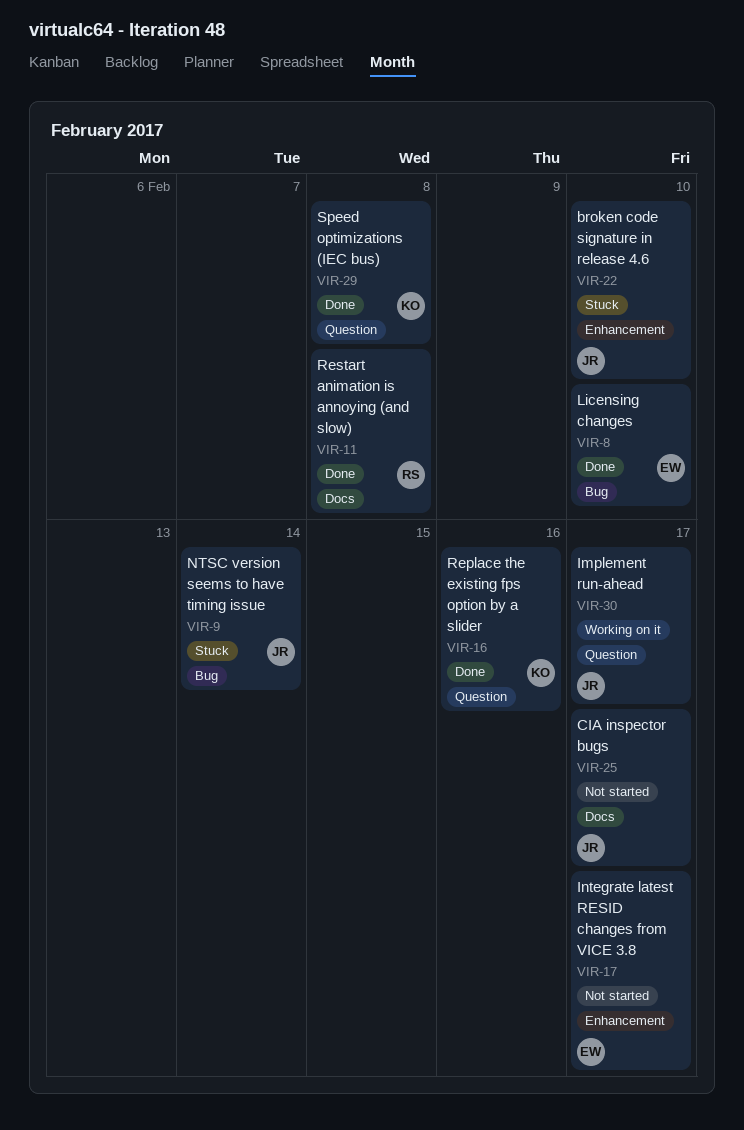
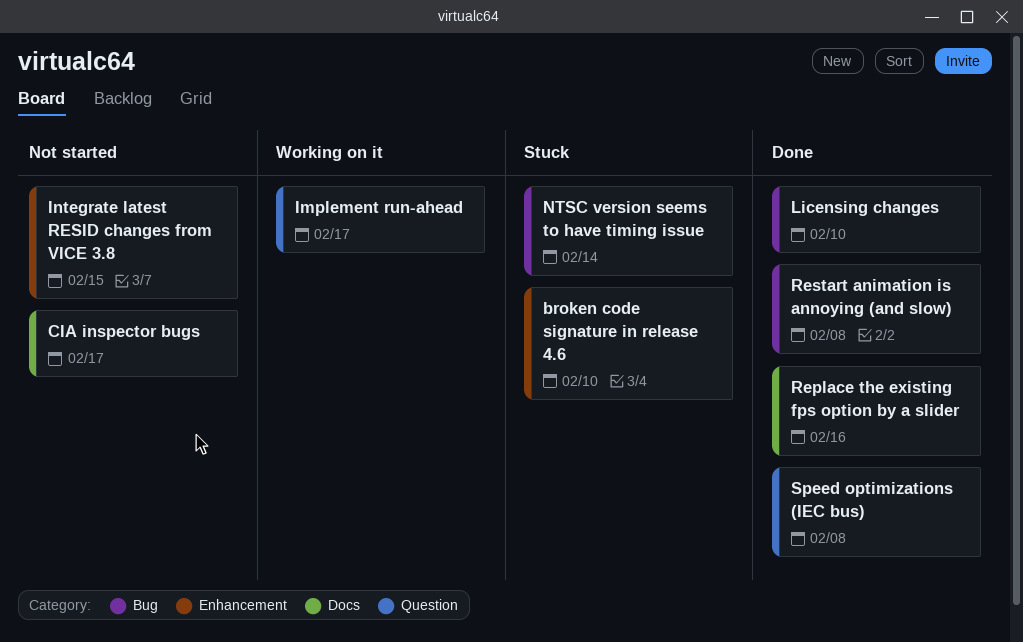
Integrate latest RESID changes from VICE 3.8, due: Feb 17 -> Feb 15
Replace the existing fps option by a slider, label: Question -> Docs
Restart animation is annoying (and slow), label: Docs -> Bug

